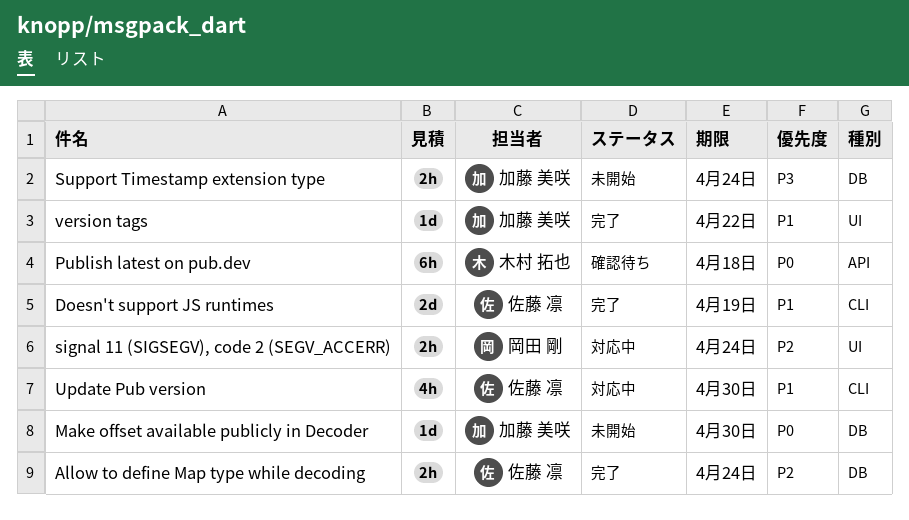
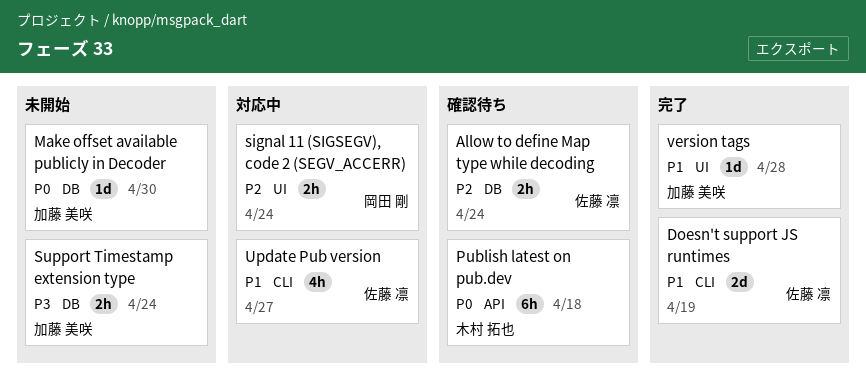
Allow to define Map type while decoding, status: 完了 -> 確認待ち
Update Pub version, due: Apr 30 -> Apr 27
version tags, due: Apr 22 -> Apr 28

